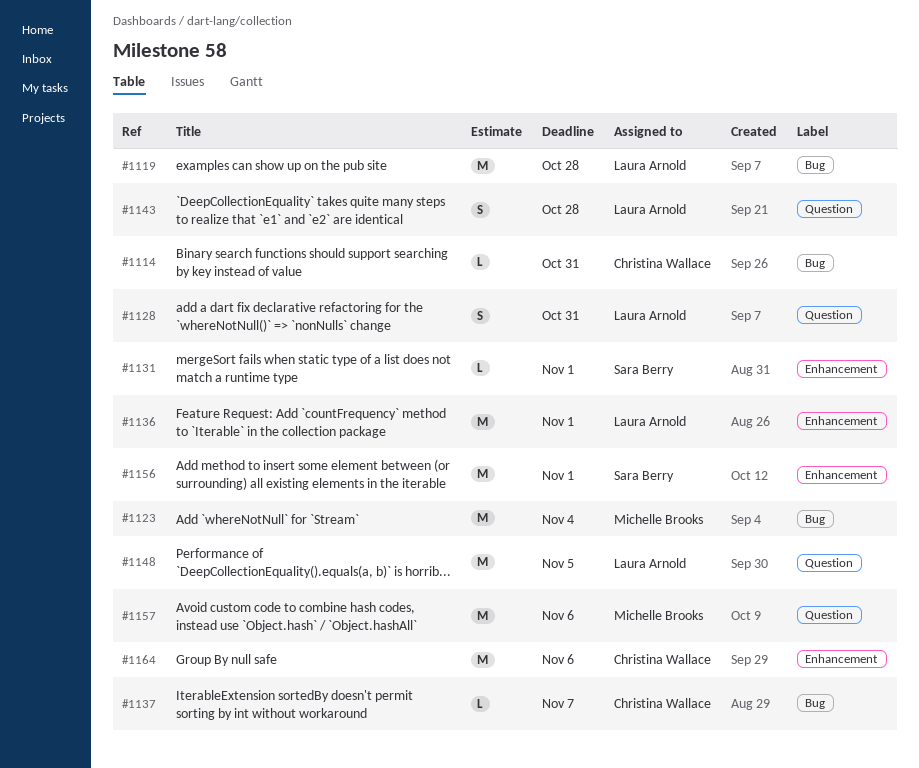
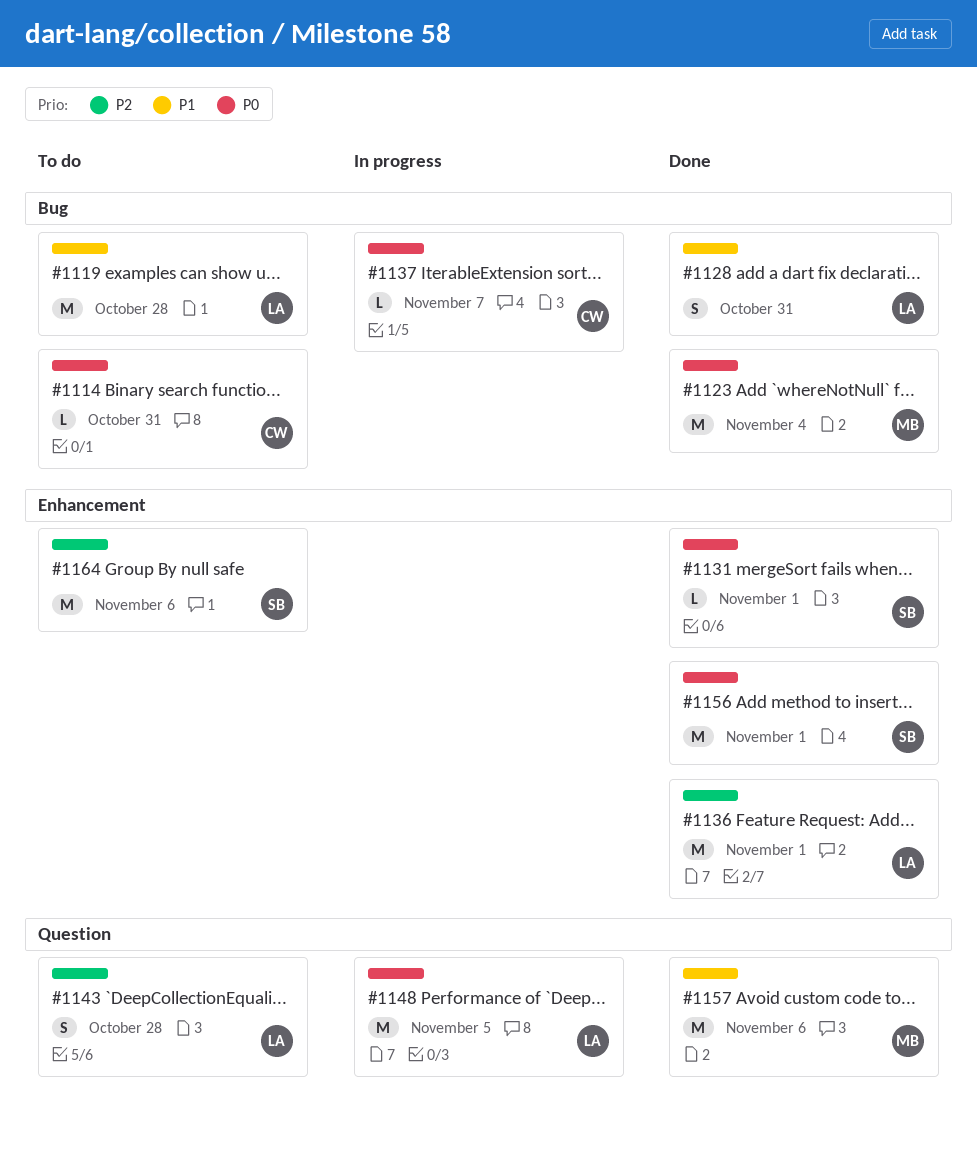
#1128, label: Question -> Bug
#1164, owner: Christina Wallace -> Sara Berry

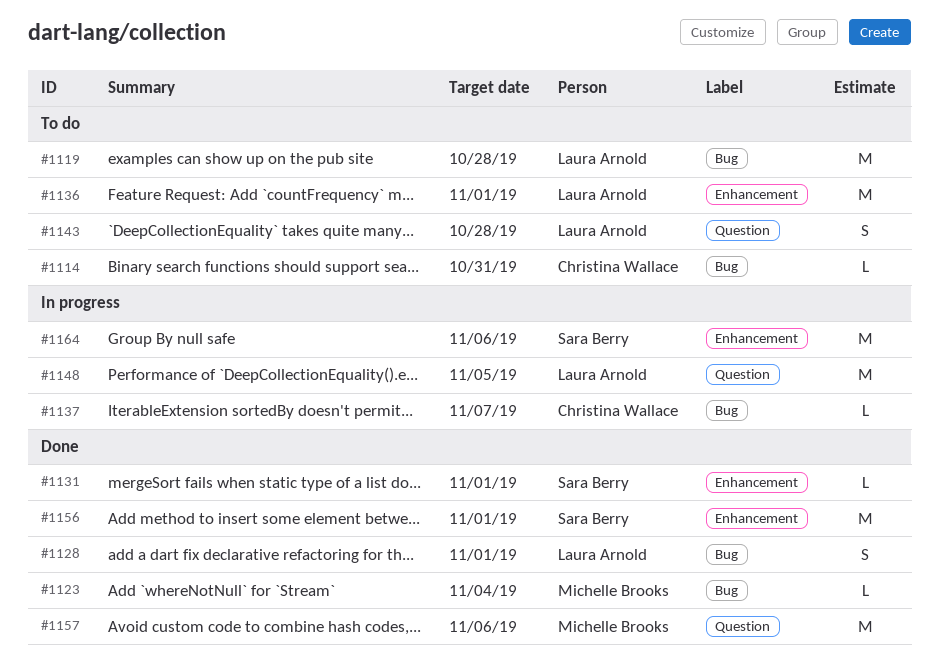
#1123, estimate: M -> L
#1128, due: Oct 31 -> Nov 1
#1136, status: Done -> To do
#1164, status: To do -> In progress

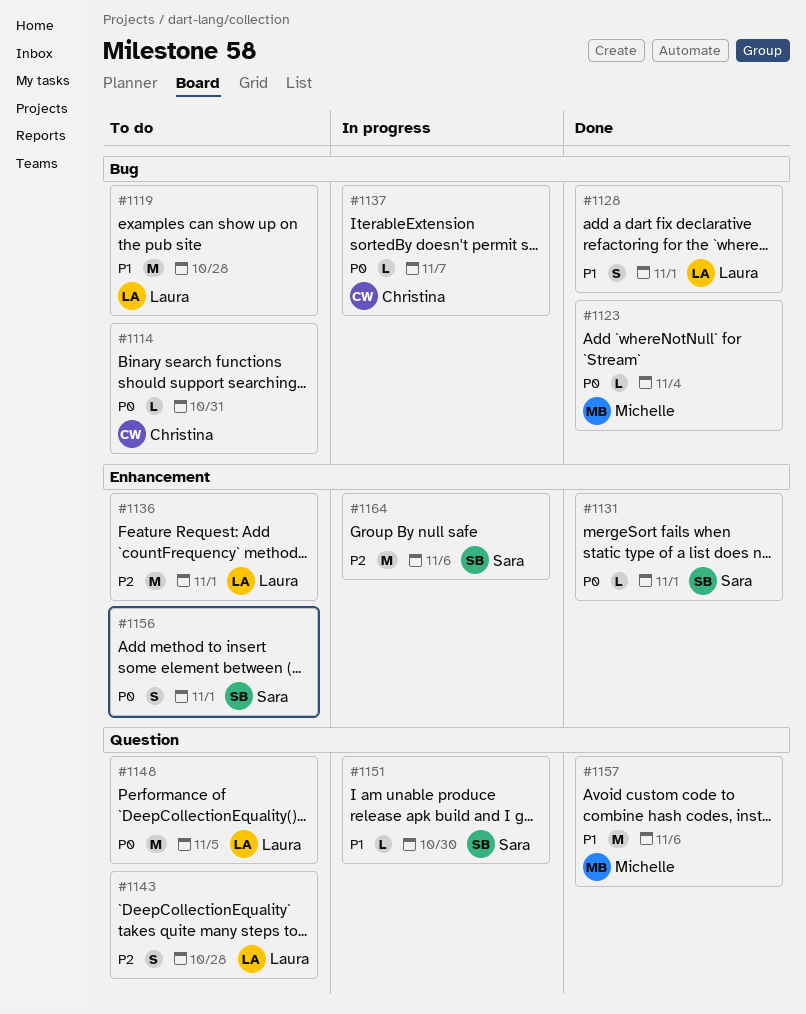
#1148, status: In progress -> To do
#1151: none -> present
#1156, status: Done -> To do
#1156, estimate: M -> S

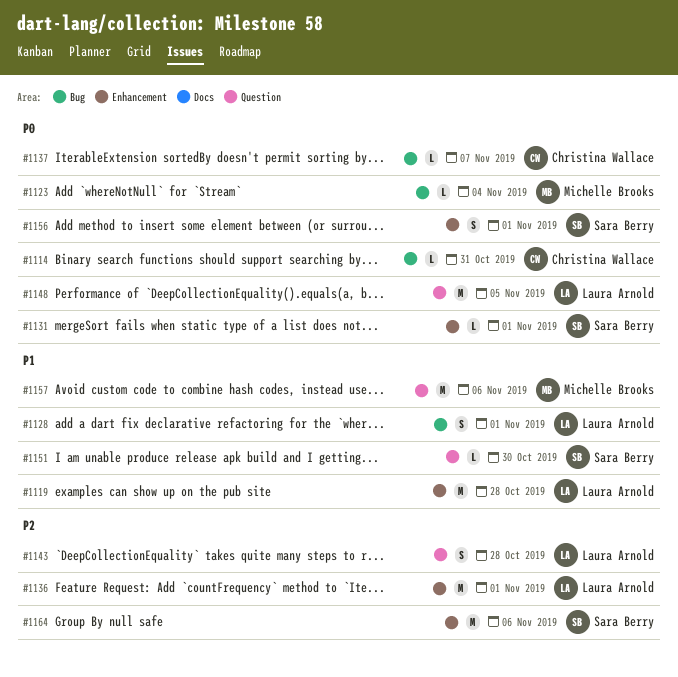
#1119, label: Bug -> Enhancement

